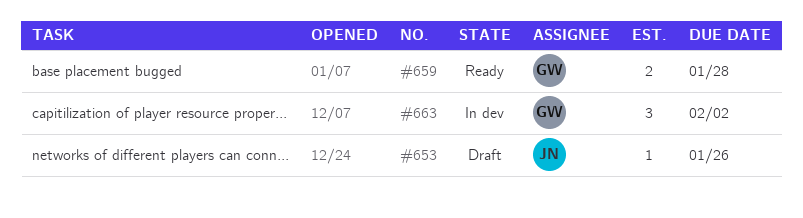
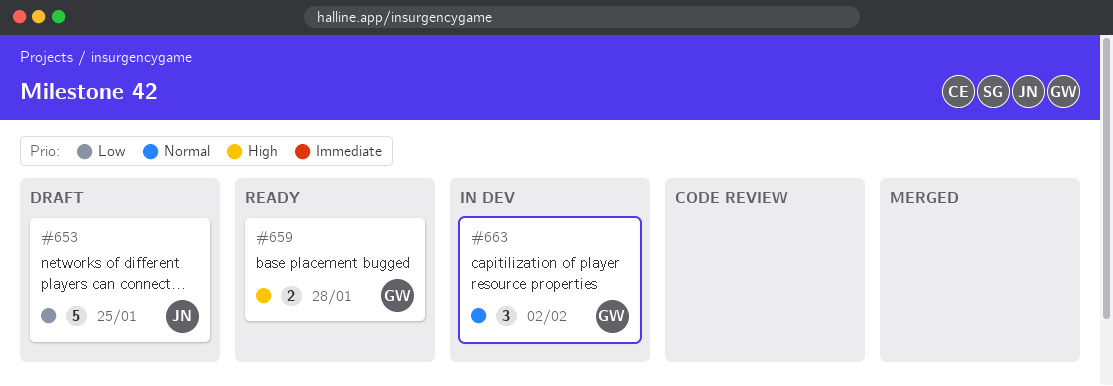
#653, estimate: 1 -> 5
#653, due: Jan 26 -> Jan 25

